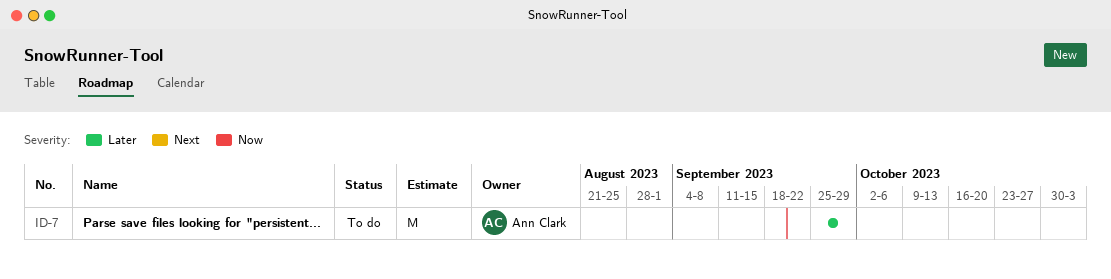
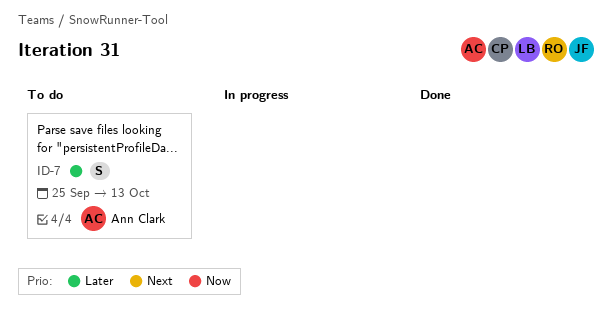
ID-7, estimate: M -> S
ID-7, due: Sep 29 -> Oct 13

